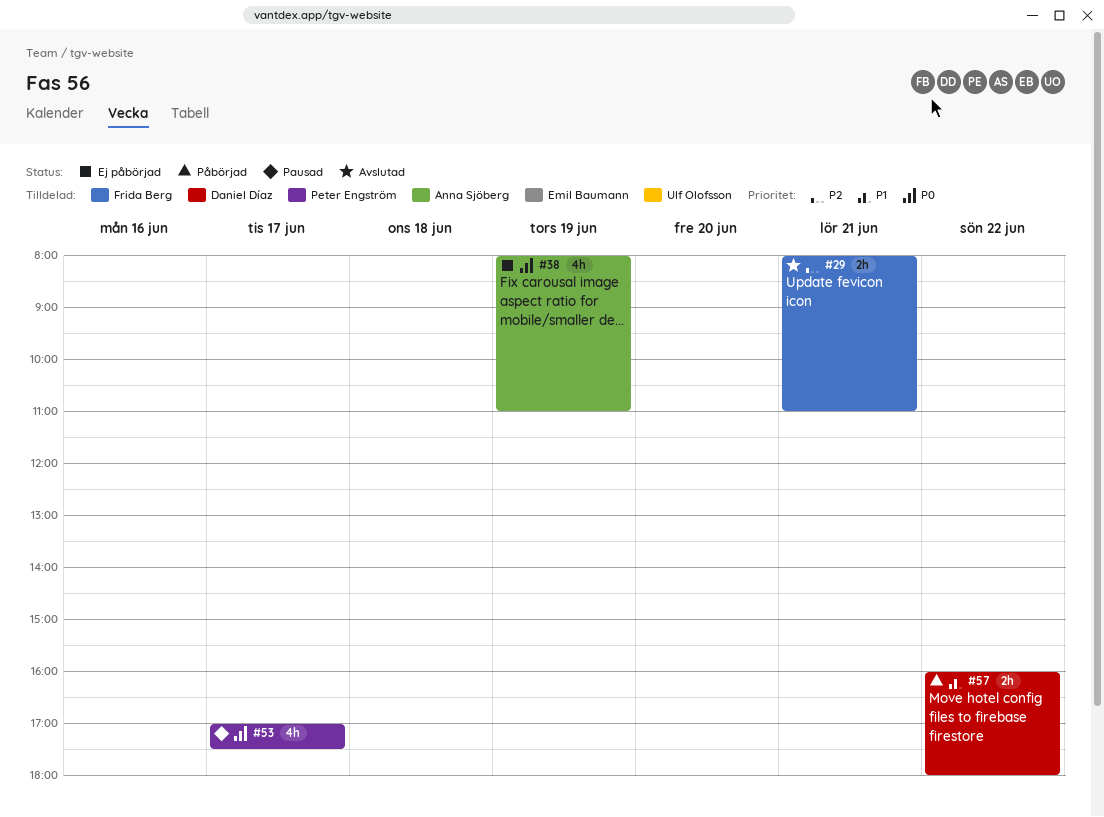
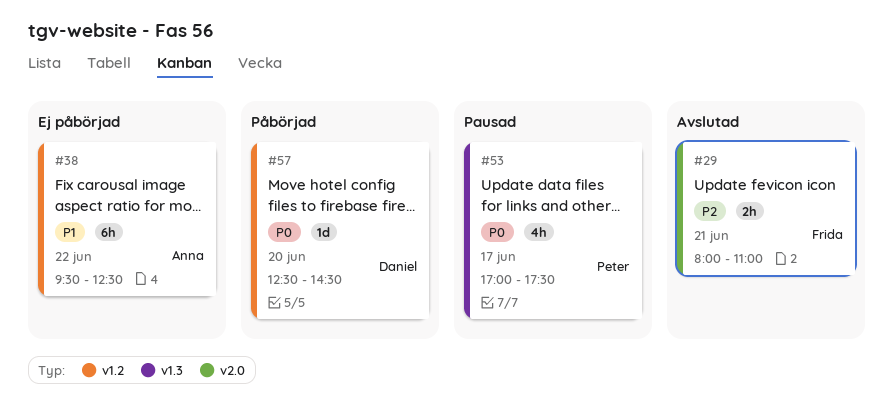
#38, priority: P0 -> P1
#38, estimate: 4h -> 6h
#38, day: Jun 19 -> Jun 22
#38, begins: 08:00 -> 09:30
#38, ends: 11:00 -> 12:30
#57, priority: P1 -> P0
#57, estimate: 2h -> 1d
#57, day: Jun 22 -> Jun 20
#57, begins: 16:00 -> 12:30
#57, ends: 18:00 -> 14:30

